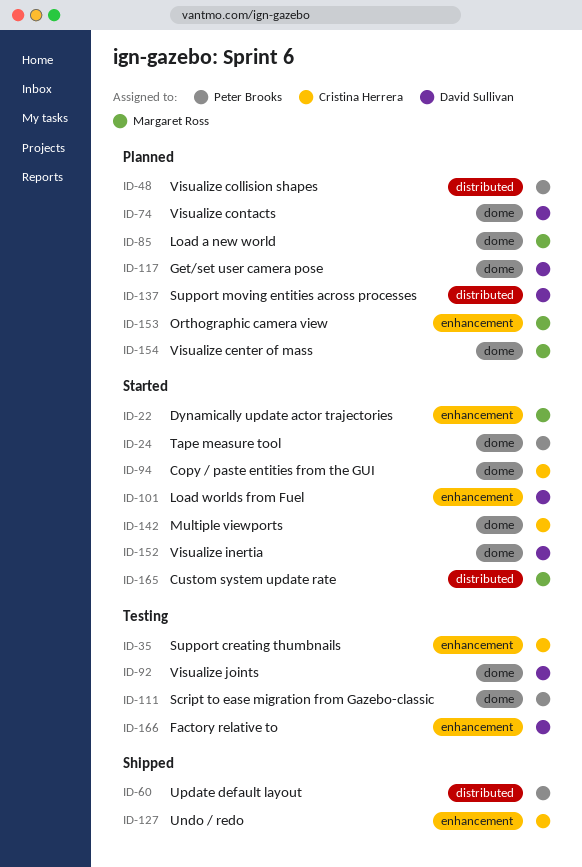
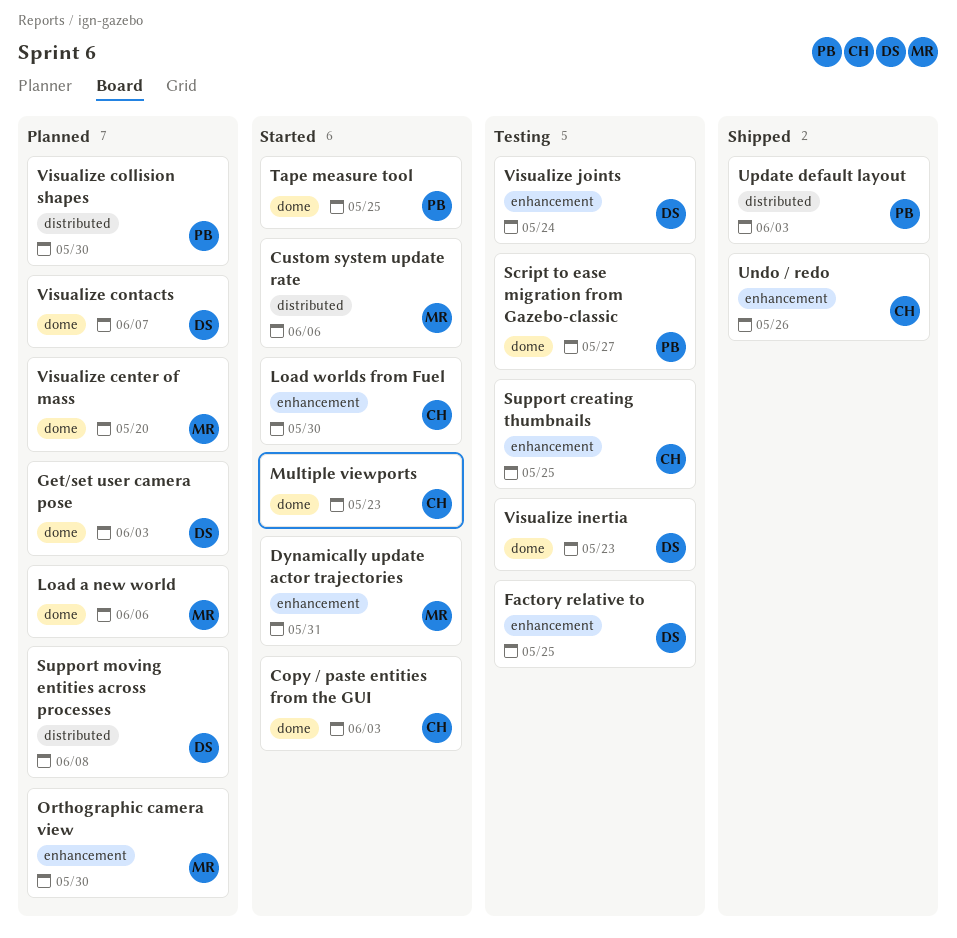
Load worlds from Fuel, owner: David Sullivan -> Cristina Herrera
Visualize inertia, status: Started -> Testing
Visualize joints, label: dome -> enhancement

